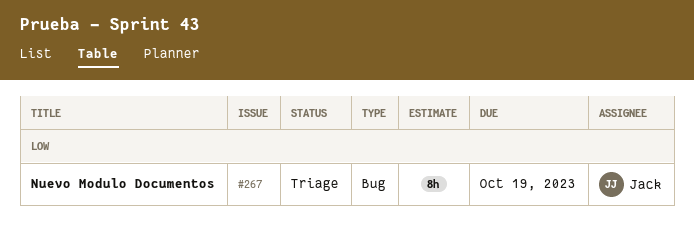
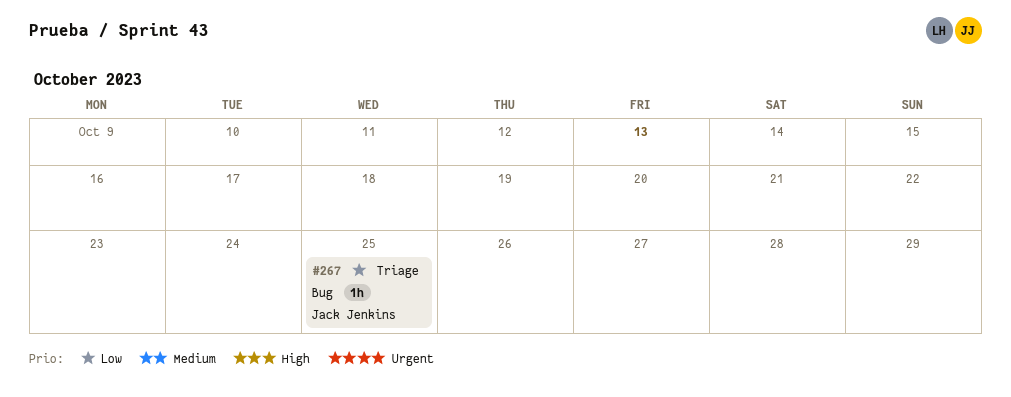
#267, estimate: 8h -> 1h
#267, due: Oct 19 -> Oct 25

